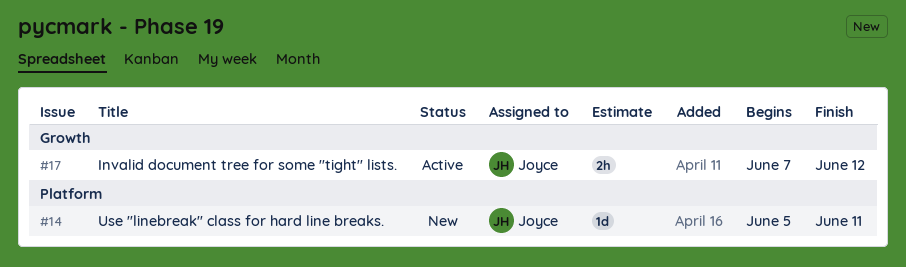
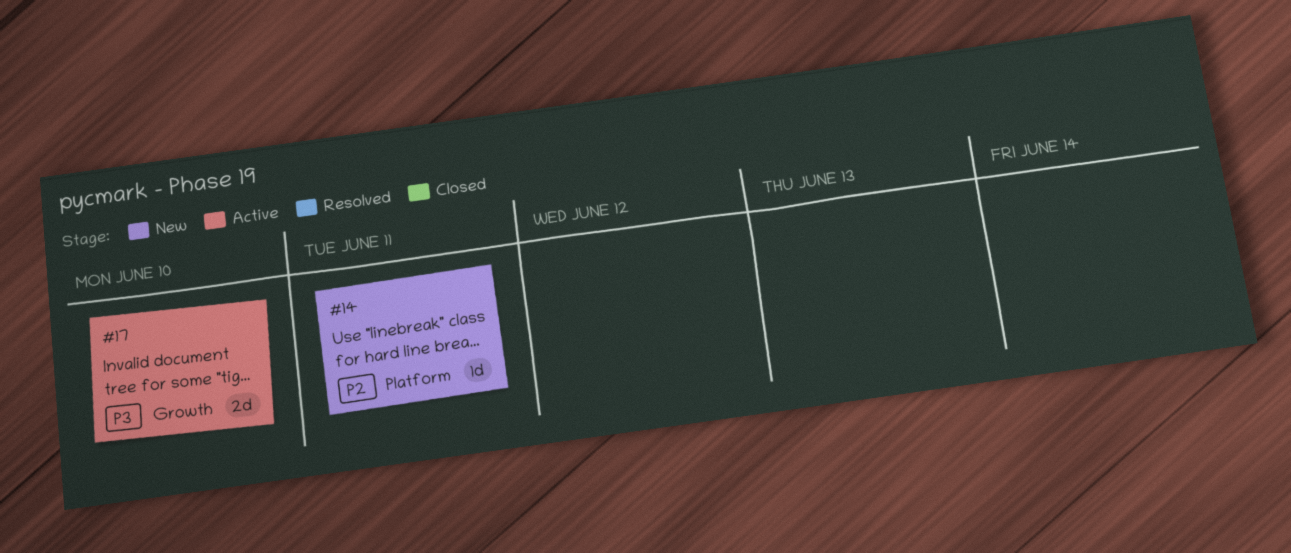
#17, estimate: 2h -> 2d
#17, due: Jun 12 -> Jun 10

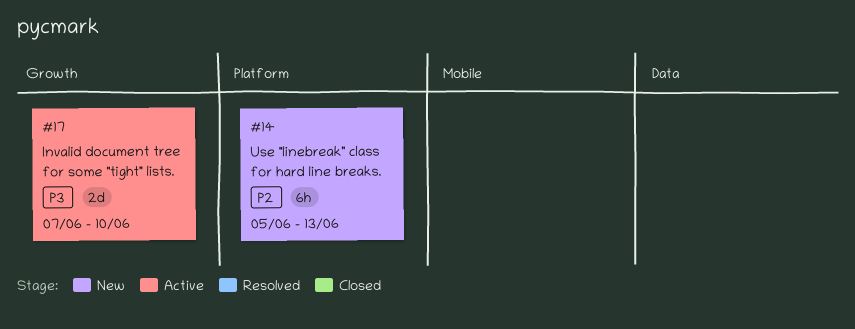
#14, estimate: 1d -> 6h
#14, due: Jun 11 -> Jun 13

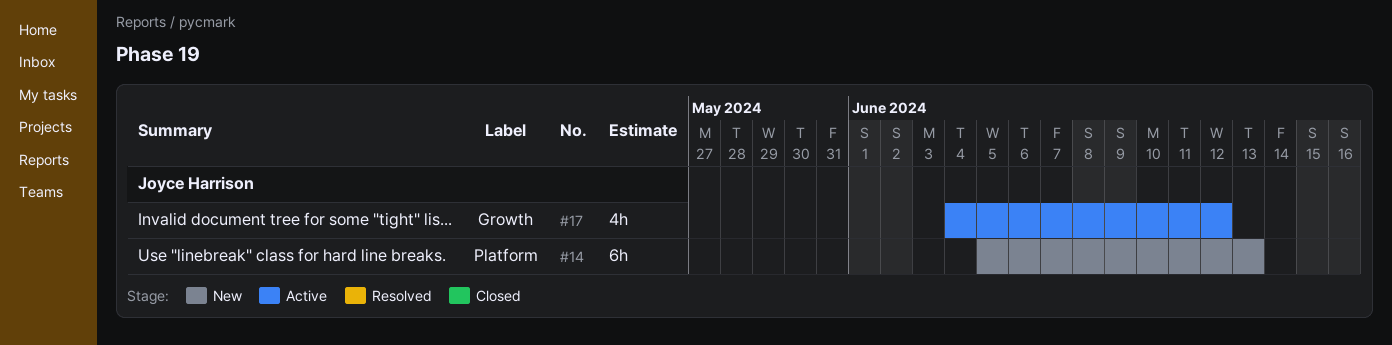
#17, estimate: 2d -> 4h
#17, start: Jun 7 -> Jun 4
#17, due: Jun 10 -> Jun 12

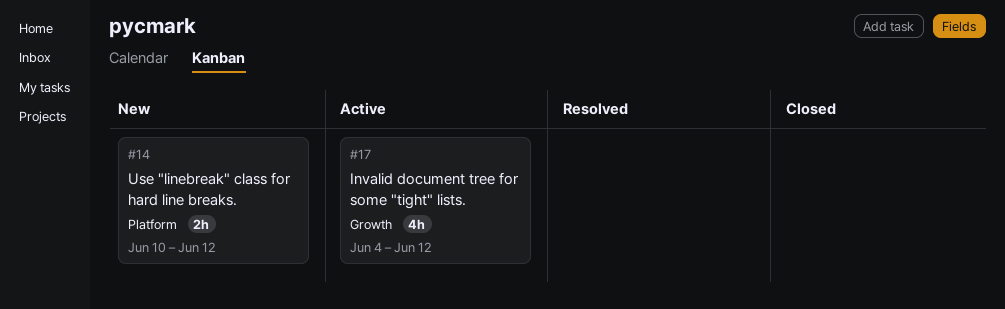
#14, estimate: 6h -> 2h
#14, start: Jun 5 -> Jun 10
#14, due: Jun 13 -> Jun 12

